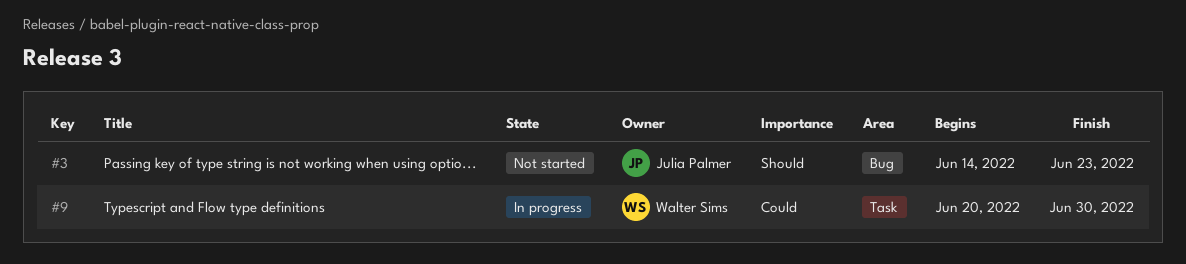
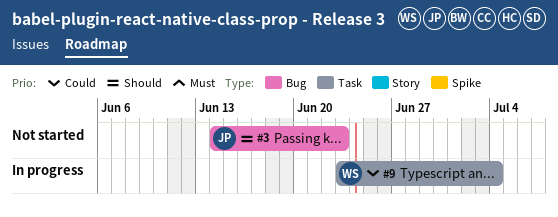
#9, start: Jun 20 -> Jun 23
#9, due: Jun 30 -> Jul 4

